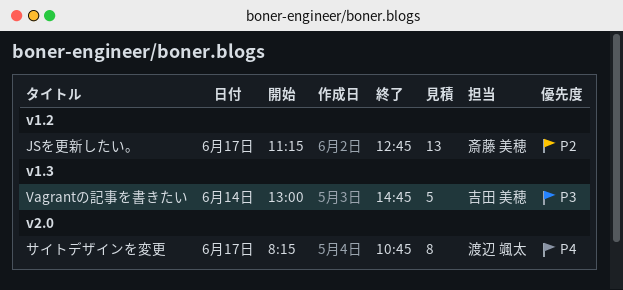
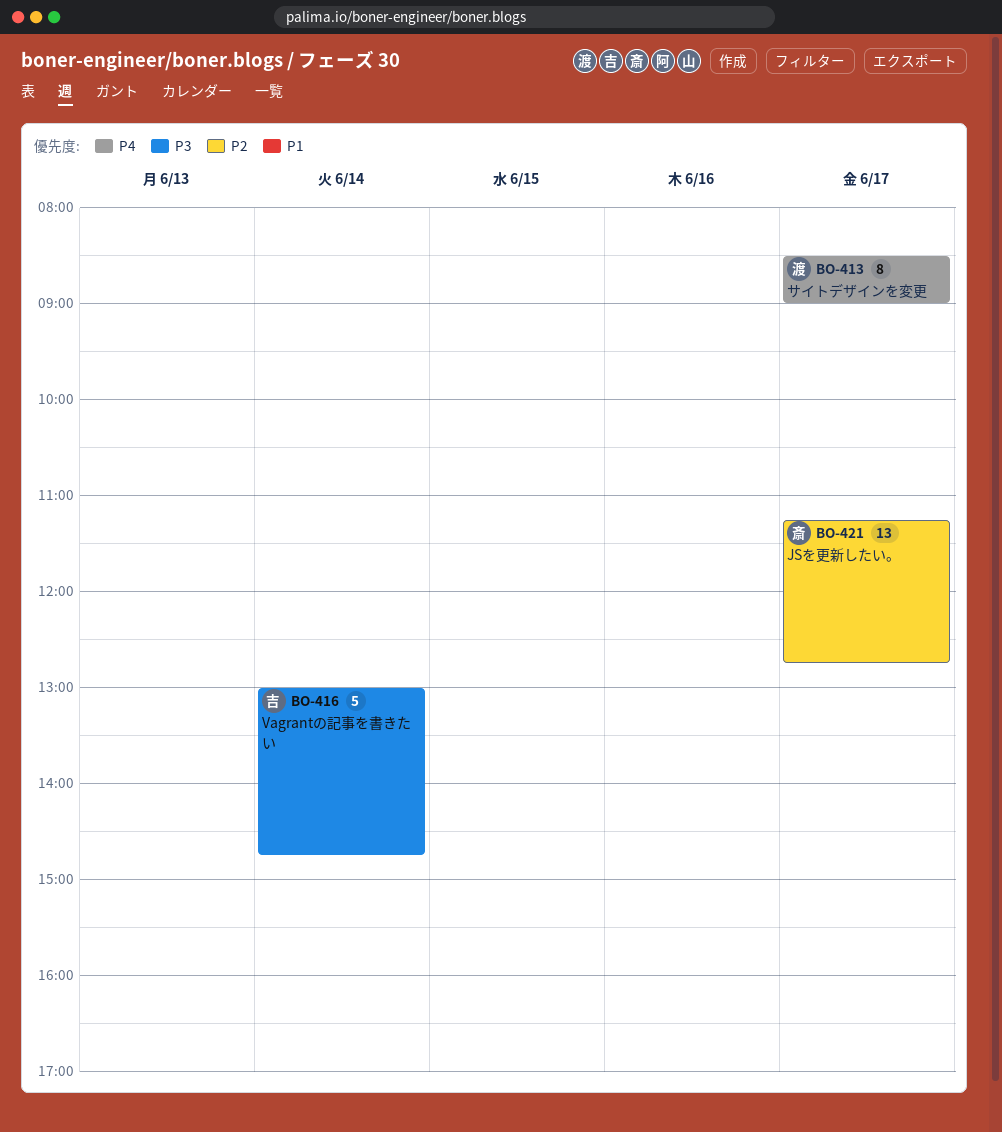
サイトデザインを変更, begins: 08:15 -> 08:30
サイトデザインを変更, ends: 10:45 -> 09:00

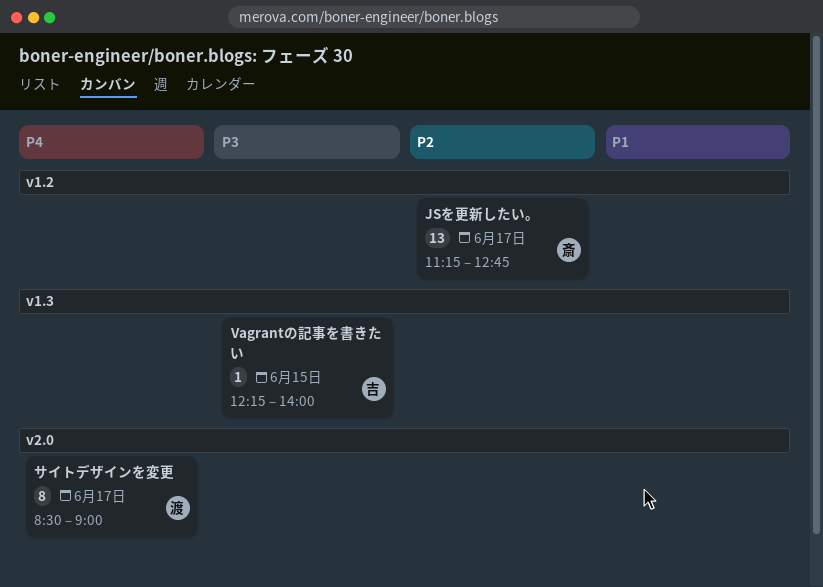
Vagrantの記事を書きたい, estimate: 5 -> 1
Vagrantの記事を書きたい, day: Jun 14 -> Jun 15
Vagrantの記事を書きたい, begins: 13:00 -> 12:15
Vagrantの記事を書きたい, ends: 14:45 -> 14:00

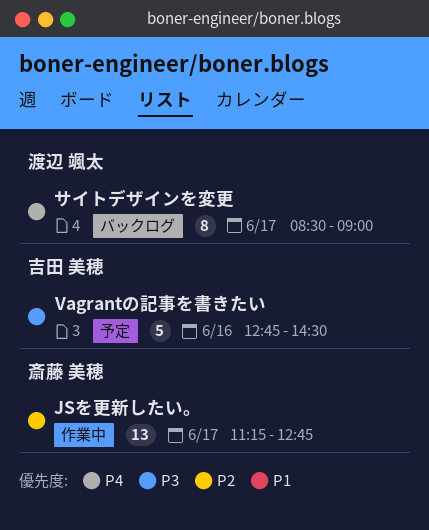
Vagrantの記事を書きたい, estimate: 1 -> 5
Vagrantの記事を書きたい, day: Jun 15 -> Jun 16
Vagrantの記事を書きたい, begins: 12:15 -> 12:45
Vagrantの記事を書きたい, ends: 14:00 -> 14:30

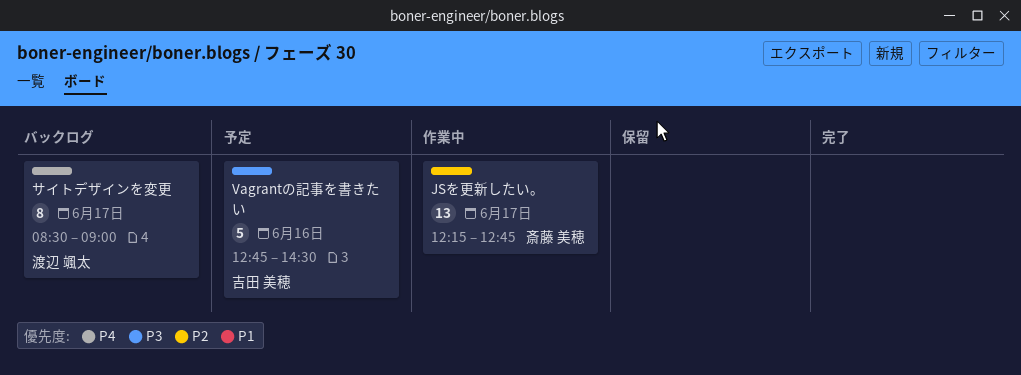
JSを更新したい。, begins: 11:15 -> 12:15

